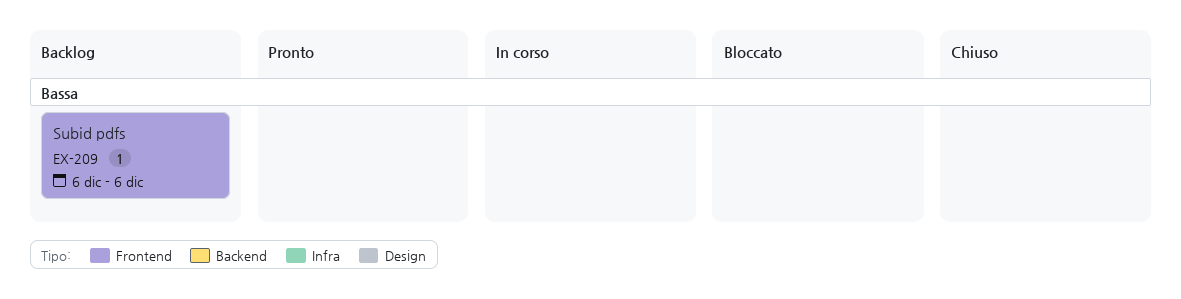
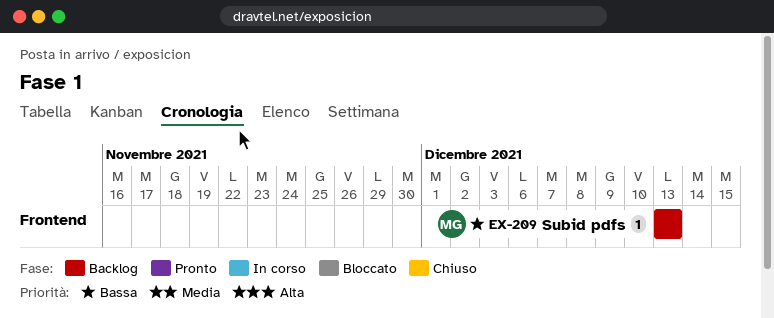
EX-209, start: Dec 6 -> Dec 13
EX-209, due: Dec 6 -> Dec 13

